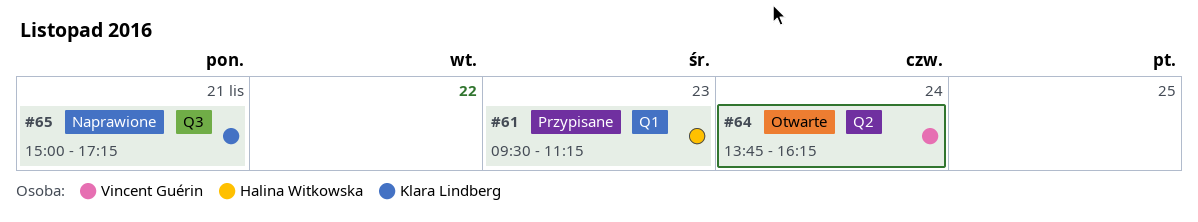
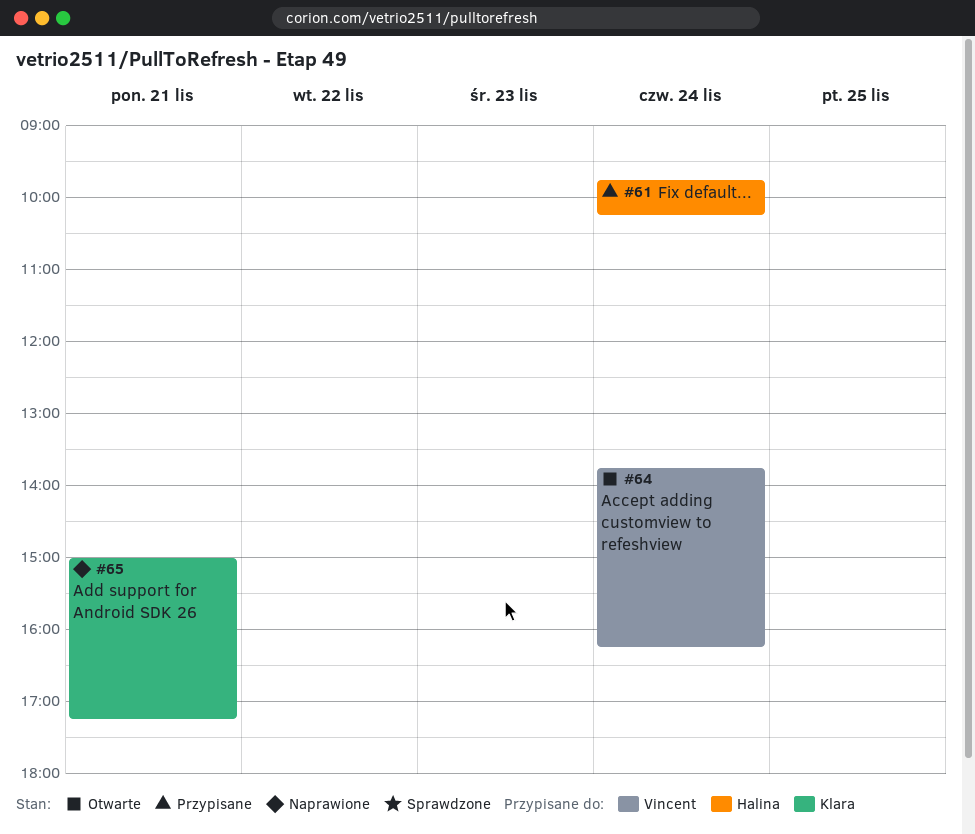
#61, day: Nov 23 -> Nov 24
#61, begins: 09:30 -> 09:45
#61, ends: 11:15 -> 10:15

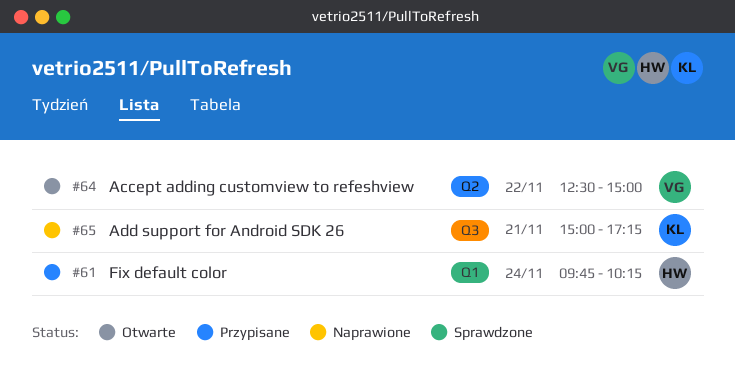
#64, day: Nov 24 -> Nov 22
#64, begins: 13:45 -> 12:30
#64, ends: 16:15 -> 15:00

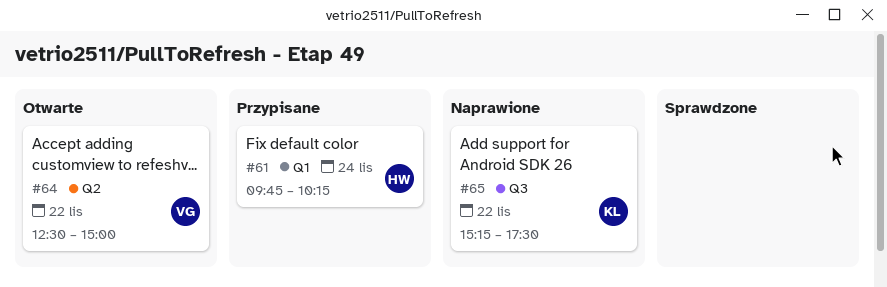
#65, day: Nov 21 -> Nov 22
#65, begins: 15:00 -> 15:15
#65, ends: 17:15 -> 17:30

